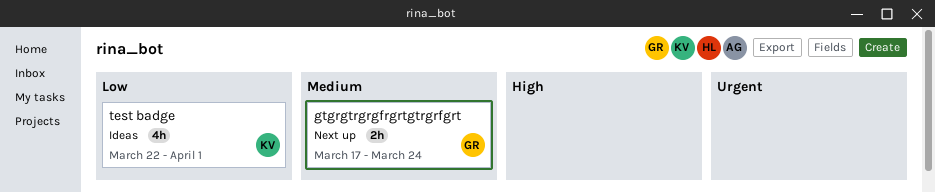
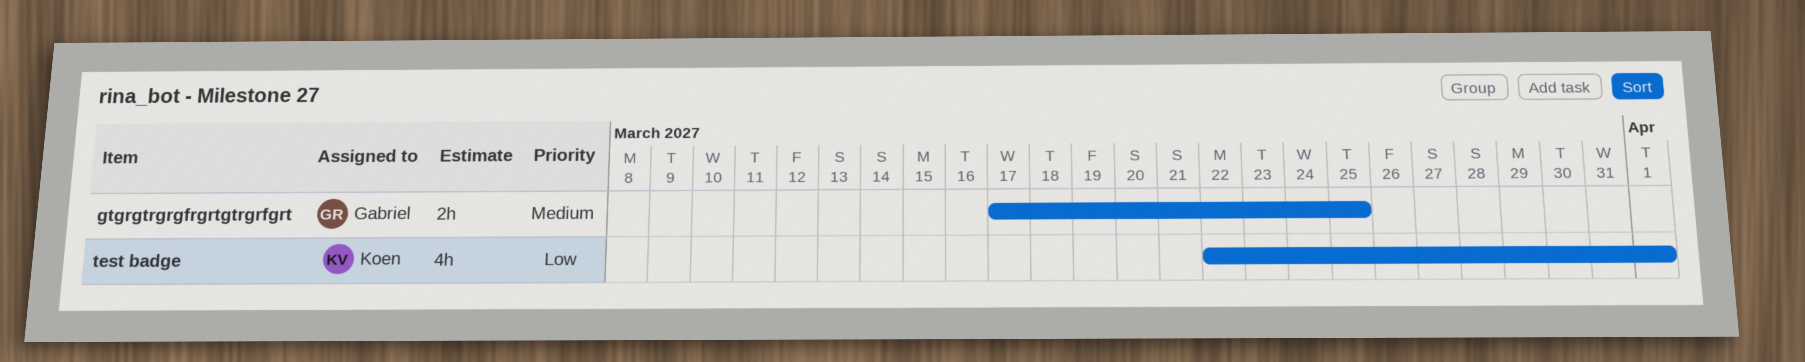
gtgrgtrgrgfrgrtgtrgrfgrt, due: Mar 24 -> Mar 25

